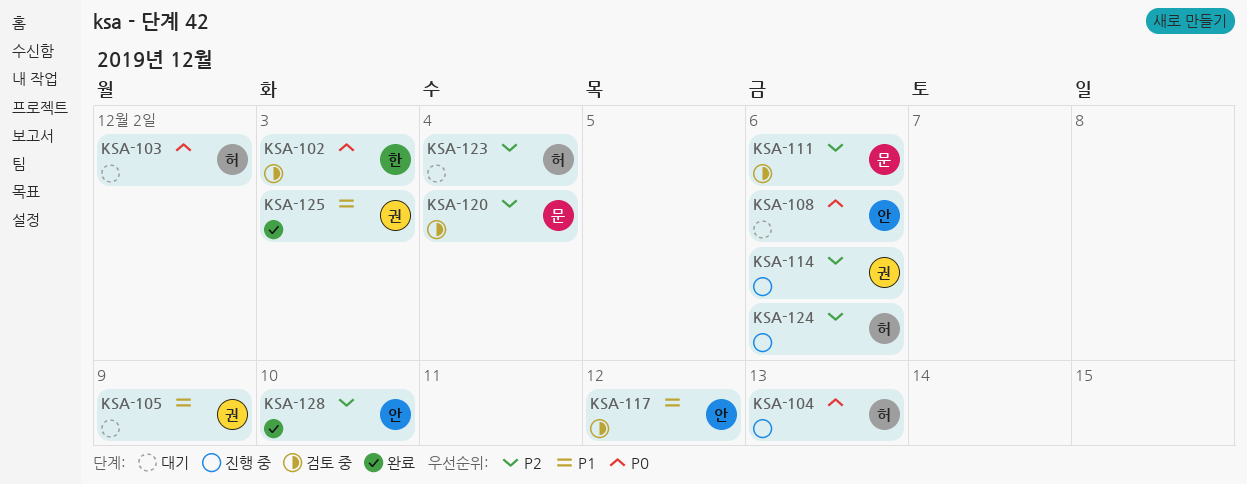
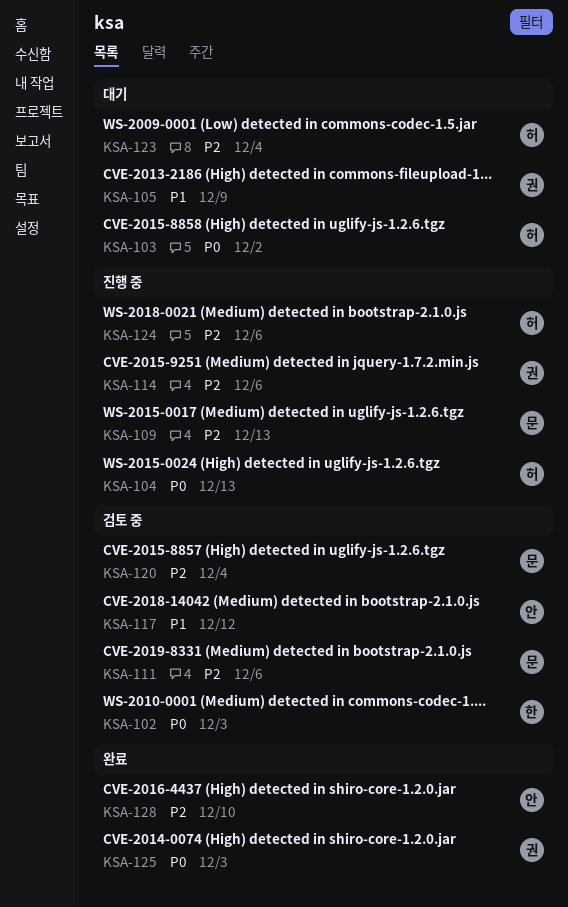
KSA-108: present -> none
KSA-109: none -> present
KSA-125, priority: P1 -> P0

